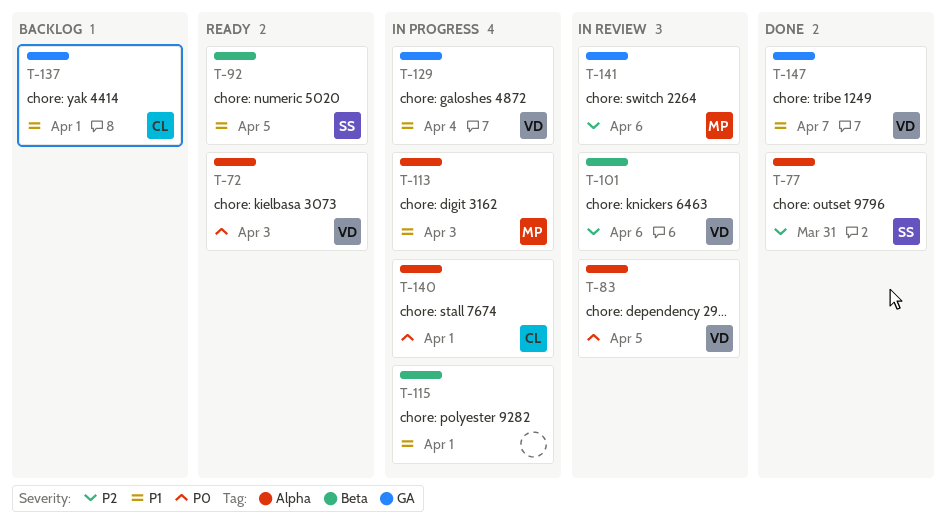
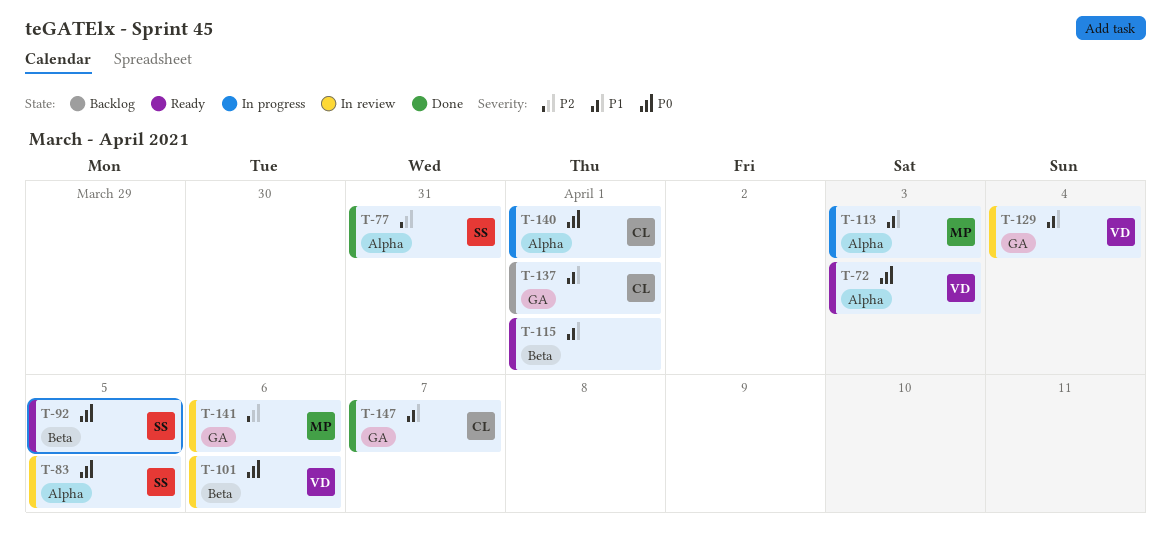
T-83, owner: VD -> SS
T-92, priority: P1 -> P0
T-101, priority: P2 -> P0
T-115, status: In progress -> Ready
T-129, status: In progress -> In review
T-147, owner: VD -> CL

